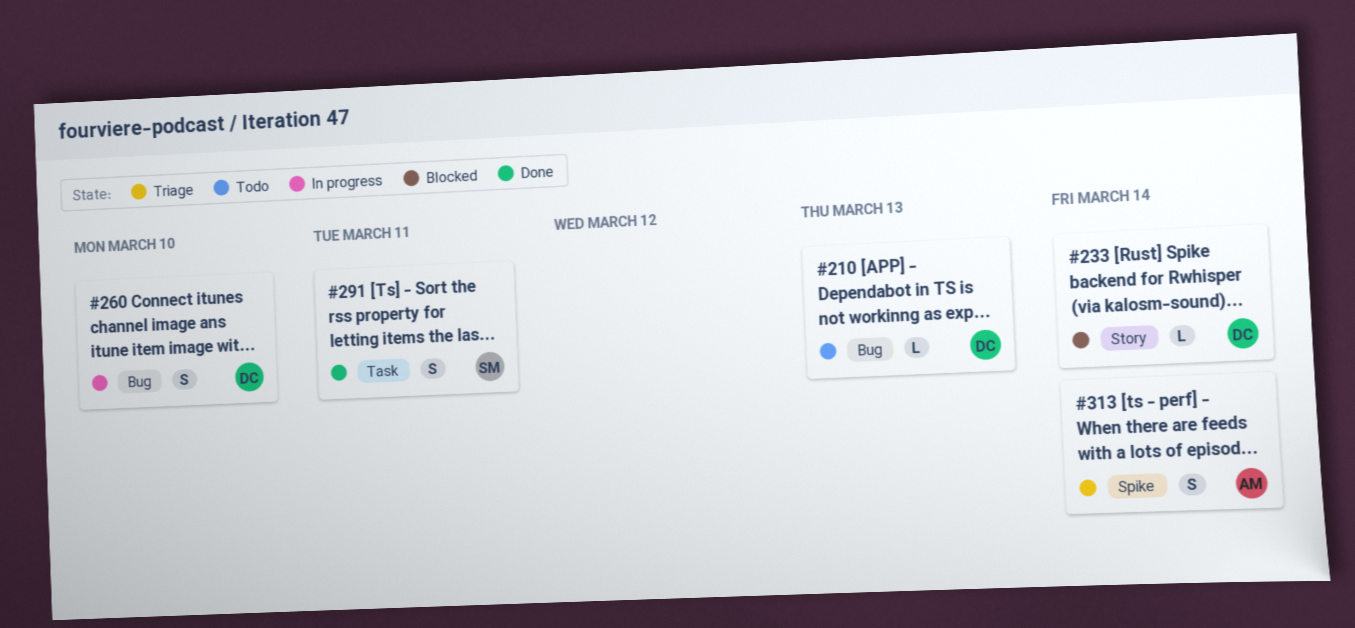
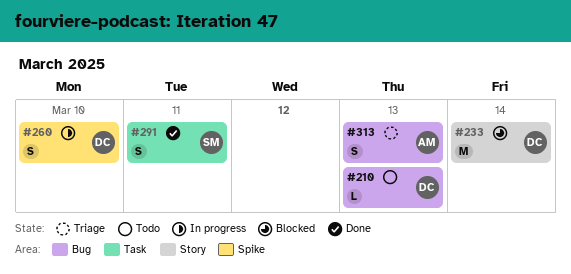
#233, estimate: L -> M
#260, label: Bug -> Spike
#313, label: Spike -> Bug
#313, due: Mar 14 -> Mar 13

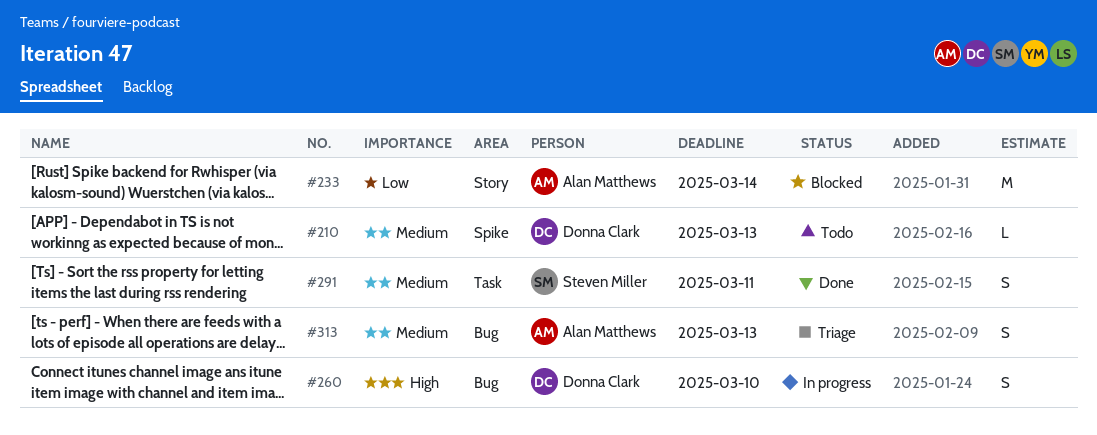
#210, label: Bug -> Spike
#233, owner: Donna Clark -> Alan Matthews
#260, label: Spike -> Bug

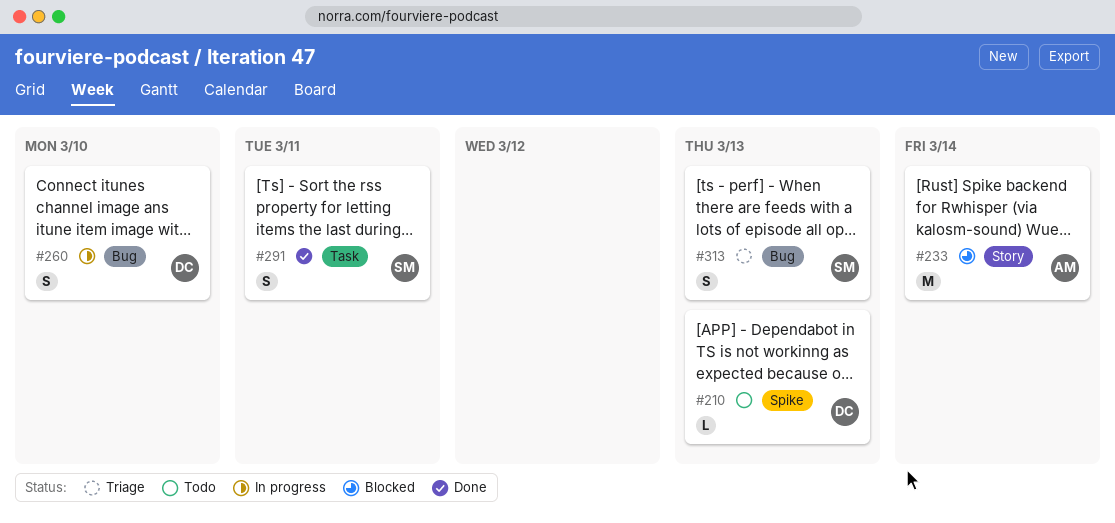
#313, owner: Alan Matthews -> Steven Miller

